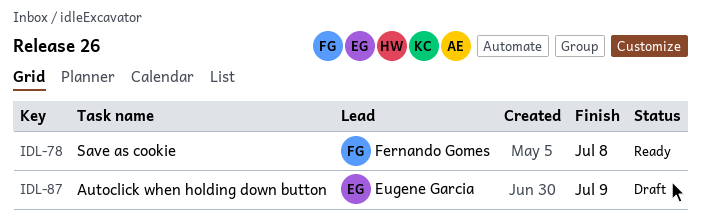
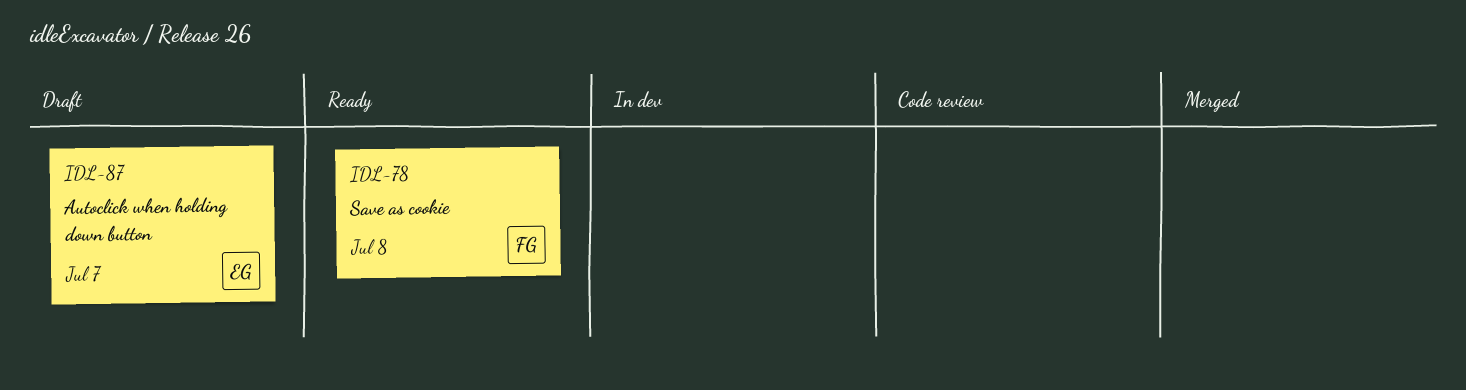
IDL-87, due: Jul 9 -> Jul 7

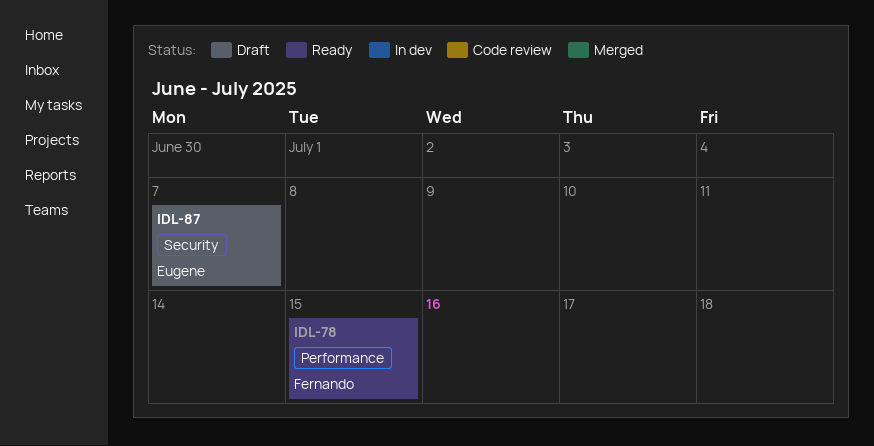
IDL-78, due: Jul 8 -> Jul 15

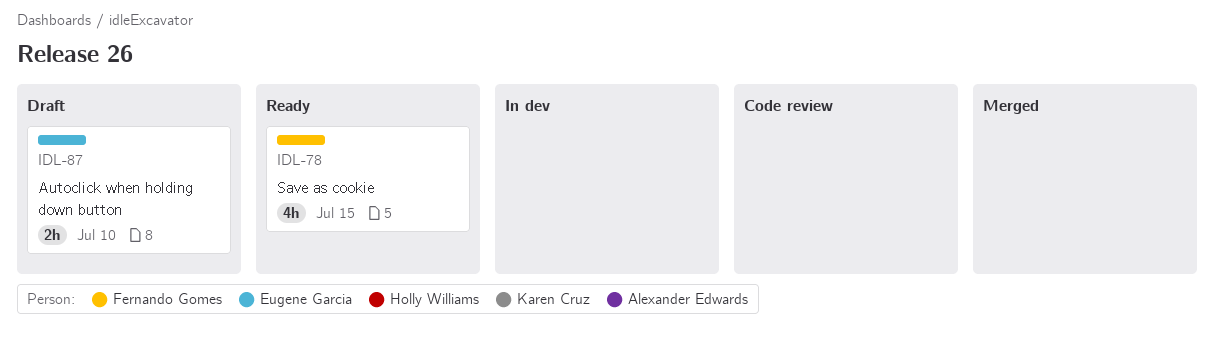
IDL-87, due: Jul 7 -> Jul 10

